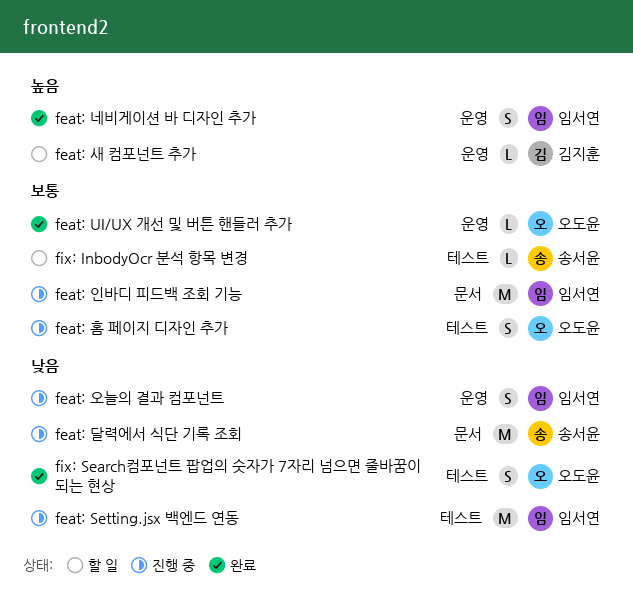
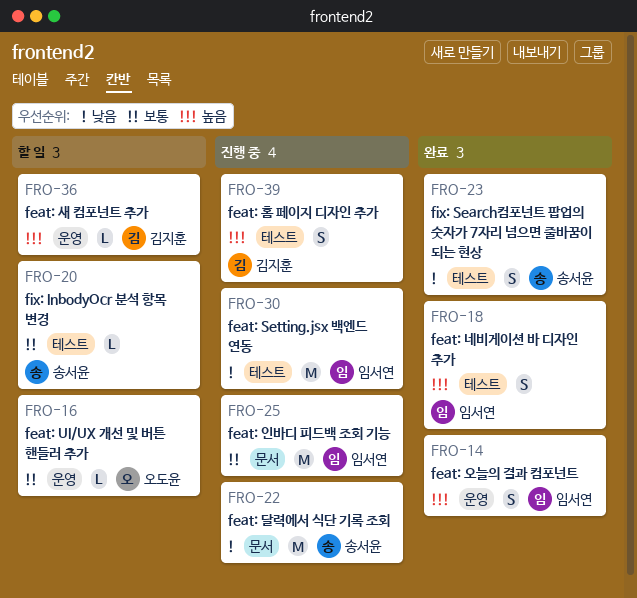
feat: UI/UX 개선 및 버튼 핸들러 추가, status: 완료 -> 할 일
feat: 네비게이션 바 디자인 추가, label: 운영 -> 테스트
feat: 오늘의 결과 컴포넌트, status: 진행 중 -> 완료
feat: 오늘의 결과 컴포넌트, priority: 낮음 -> 높음
feat: 홈 페이지 디자인 추가, owner: 오도윤 -> 김지훈
feat: 홈 페이지 디자인 추가, priority: 보통 -> 높음
fix: Search컴포넌트 팝업의 숫자가 7자리 넘으면 줄바꿈이 되는 현상, owner: 오도윤 -> 송서윤

